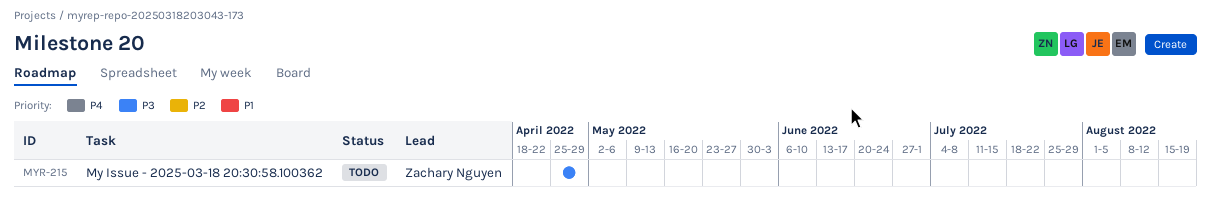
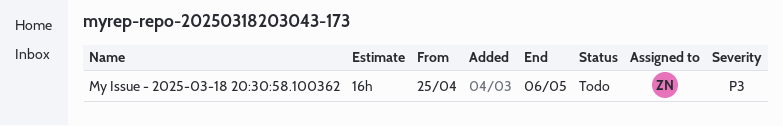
My Issue - 2025-03-18 20:30:58.100362, due: Apr 29 -> May 6

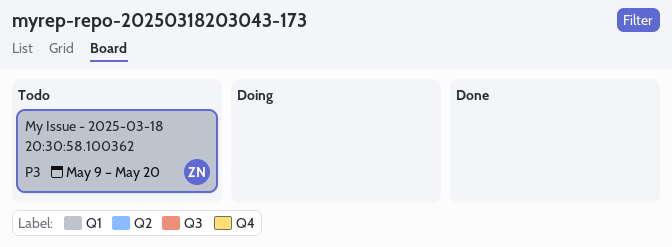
My Issue - 2025-03-18 20:30:58.100362, start: Apr 25 -> May 9
My Issue - 2025-03-18 20:30:58.100362, due: May 6 -> May 20

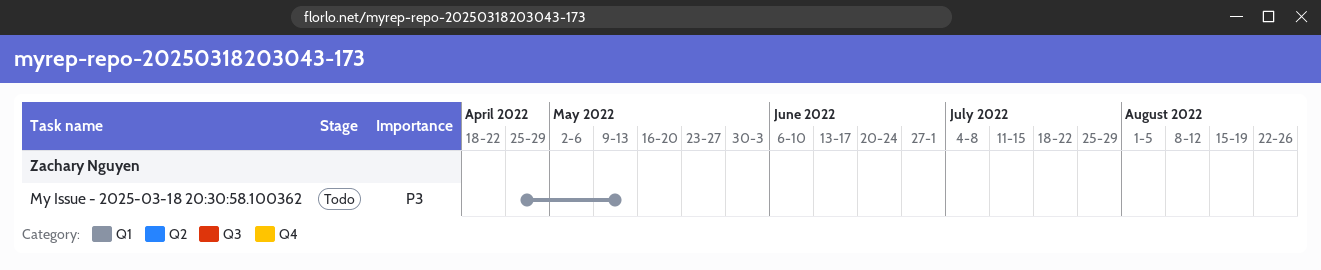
My Issue - 2025-03-18 20:30:58.100362, start: May 9 -> Apr 25
My Issue - 2025-03-18 20:30:58.100362, due: May 20 -> May 13

